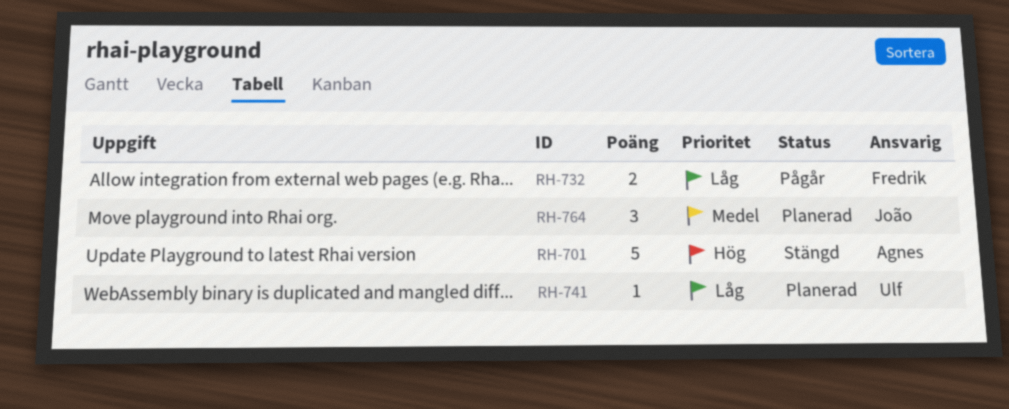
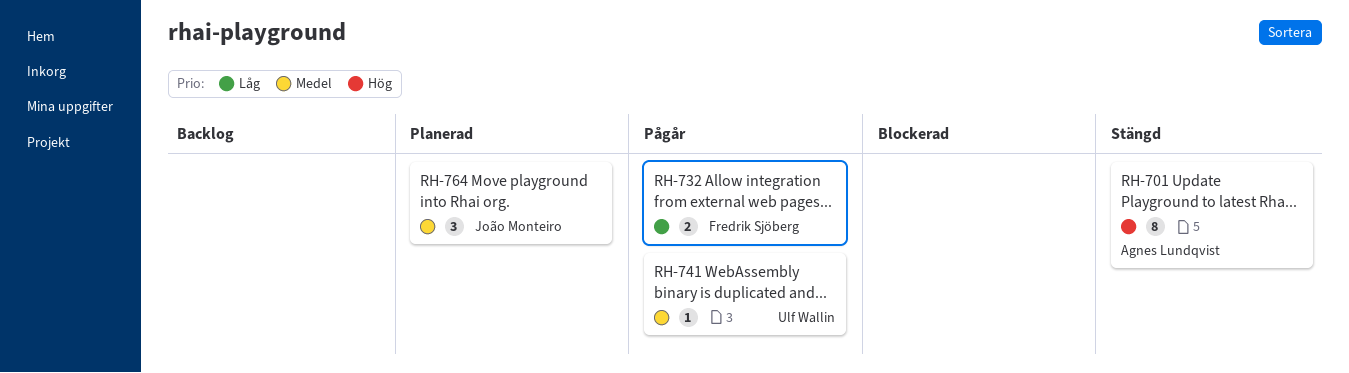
RH-701, estimate: 5 -> 8
RH-741, status: Planerad -> Pågår
RH-741, priority: Låg -> Medel

